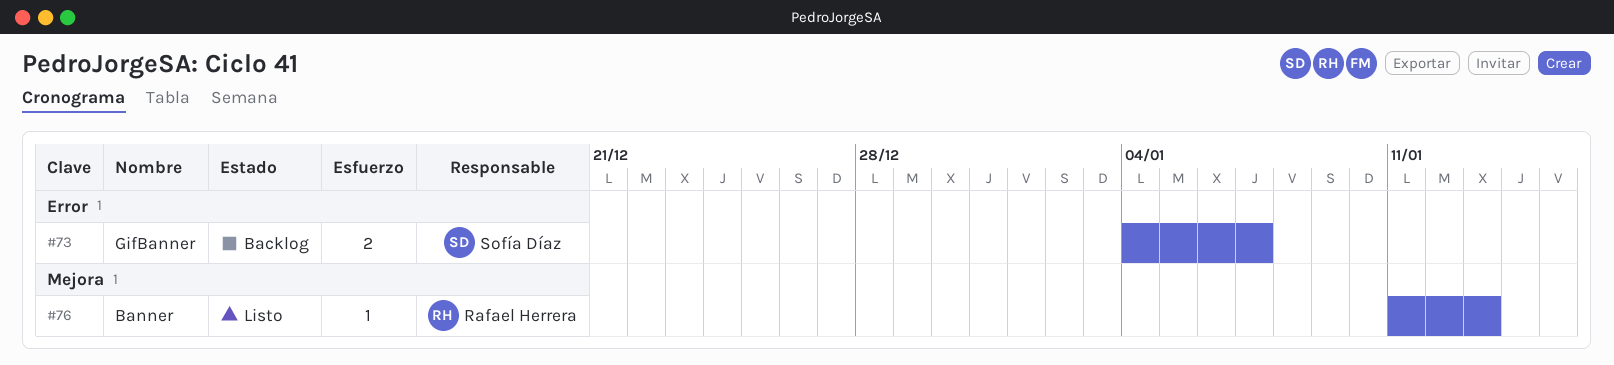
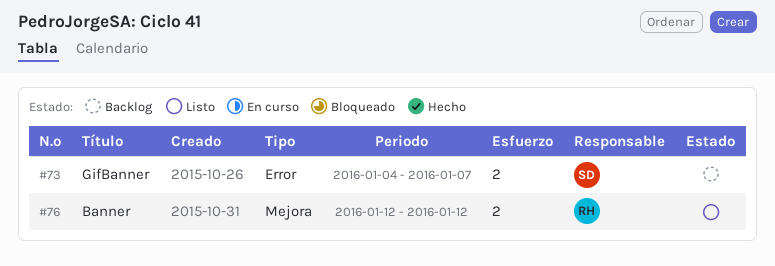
#76, estimate: 1 -> 2
#76, start: Jan 11 -> Jan 12
#76, due: Jan 13 -> Jan 12

